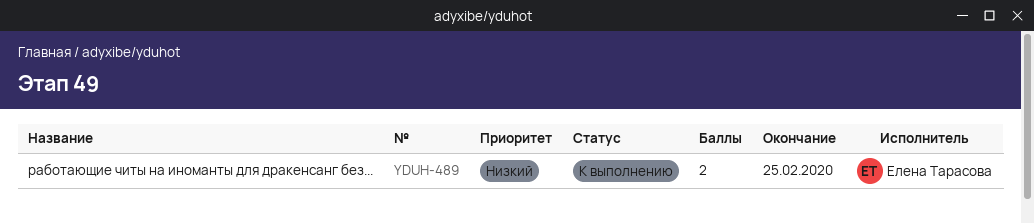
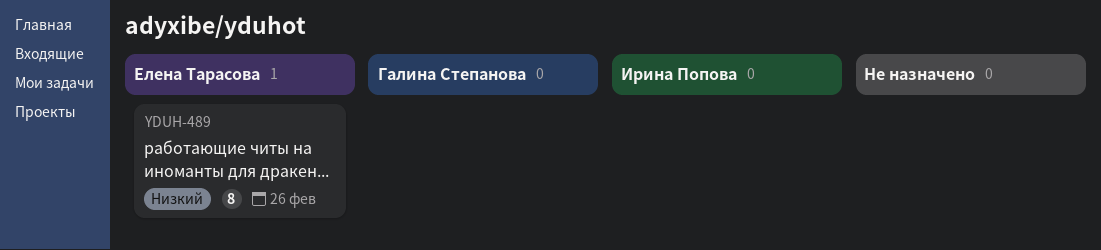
YDUH-489, estimate: 2 -> 8
YDUH-489, due: Feb 25 -> Feb 26

